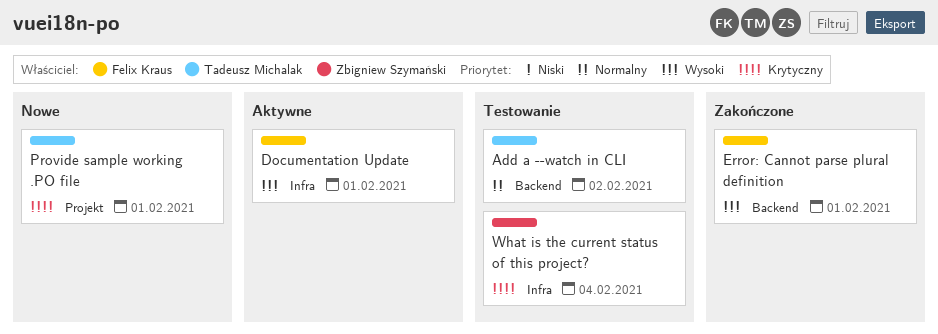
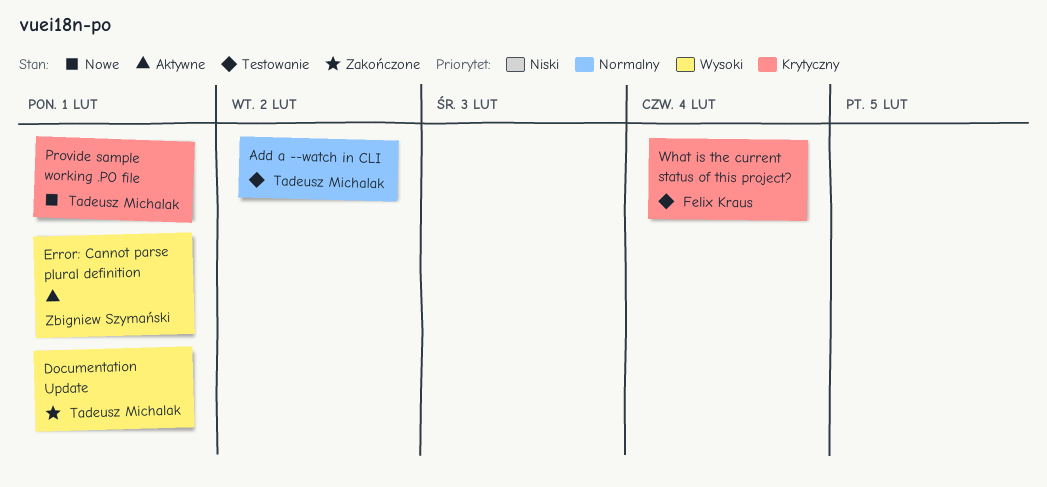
Documentation Update, status: Aktywne -> Zakończone
Documentation Update, owner: Felix Kraus -> Tadeusz Michalak
Error: Cannot parse plural definition, status: Zakończone -> Aktywne
Error: Cannot parse plural definition, owner: Felix Kraus -> Zbigniew Szymański
What is the current status of this project?, owner: Zbigniew Szymański -> Felix Kraus

